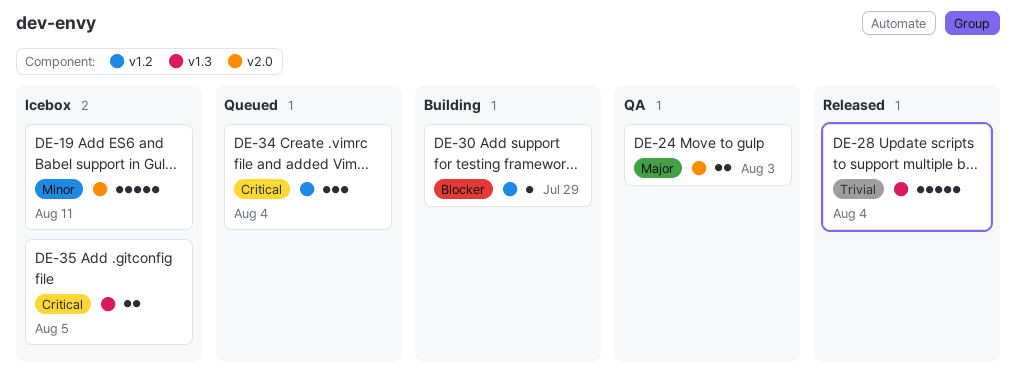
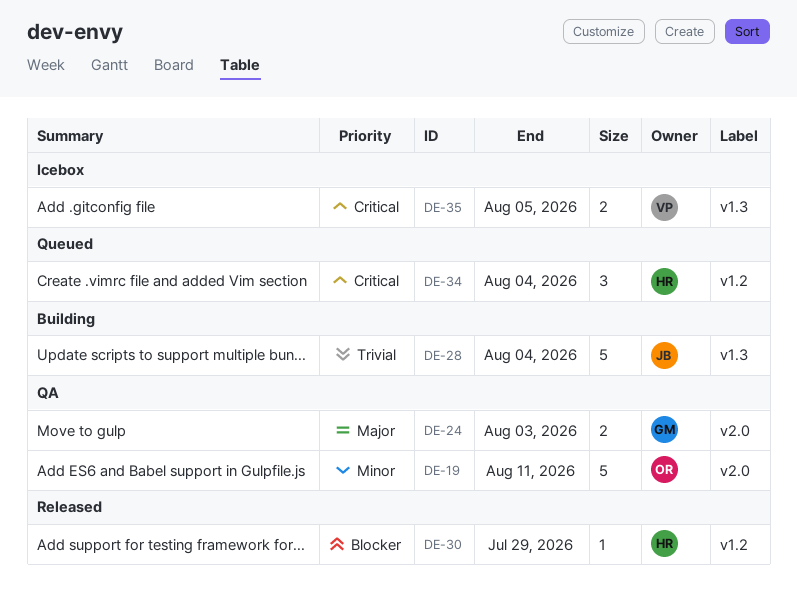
DE-19, status: Icebox -> QA
DE-28, status: Released -> Building
DE-30, status: Building -> Released

